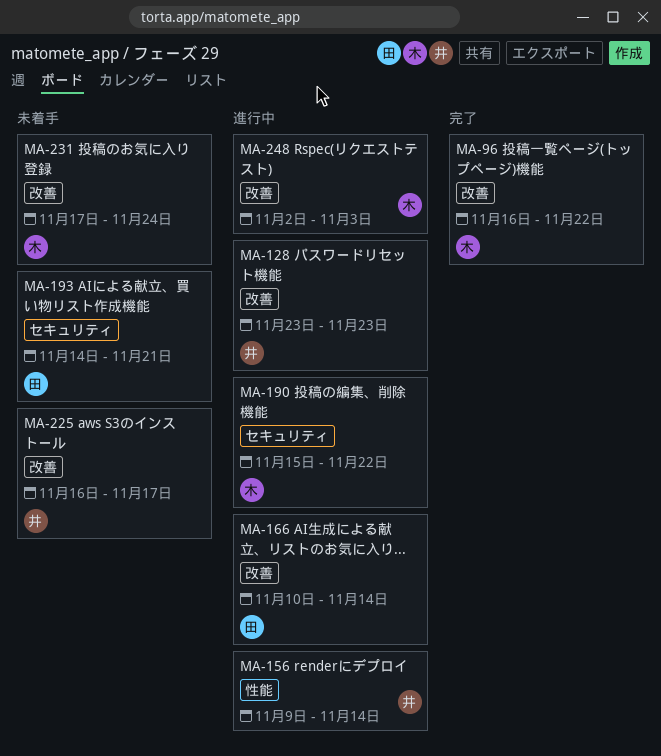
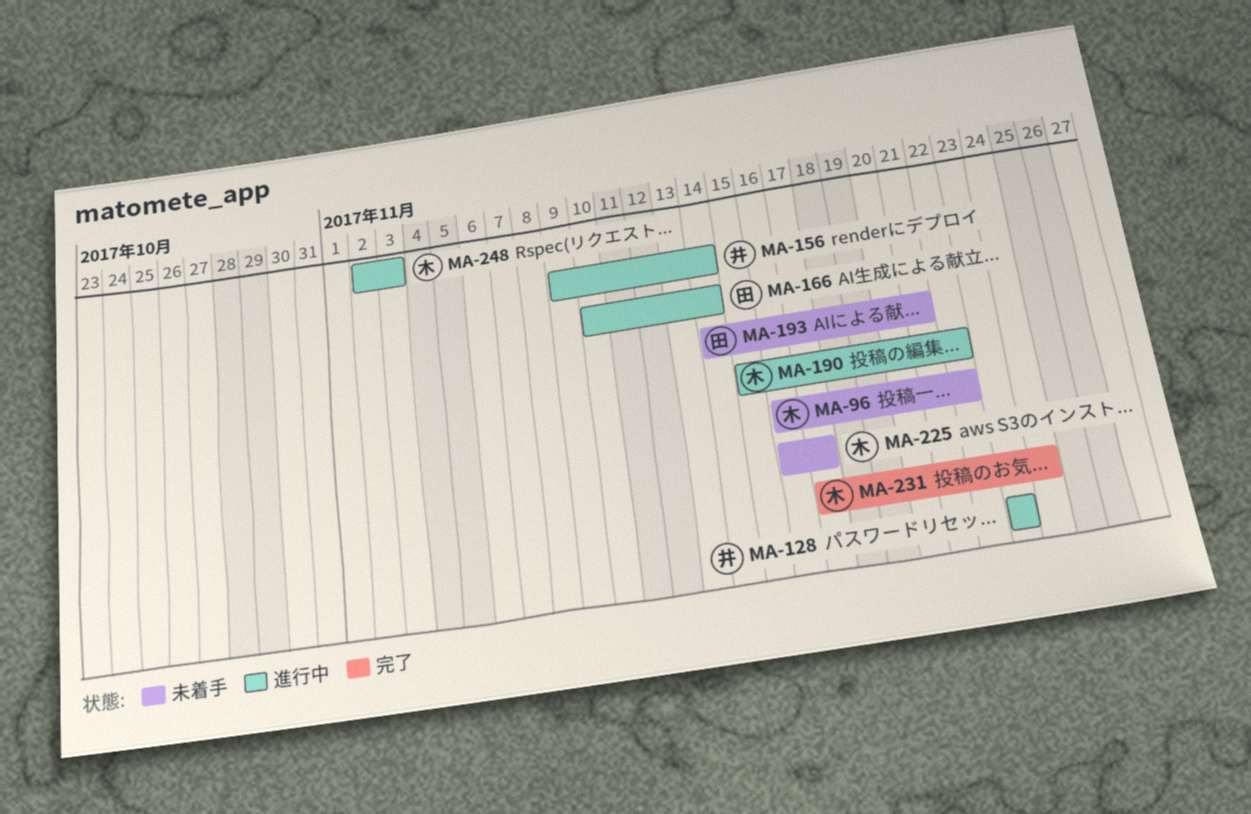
MA-96, status: 完了 -> 未着手
MA-225, owner: 井 -> 木
MA-231, status: 未着手 -> 完了

